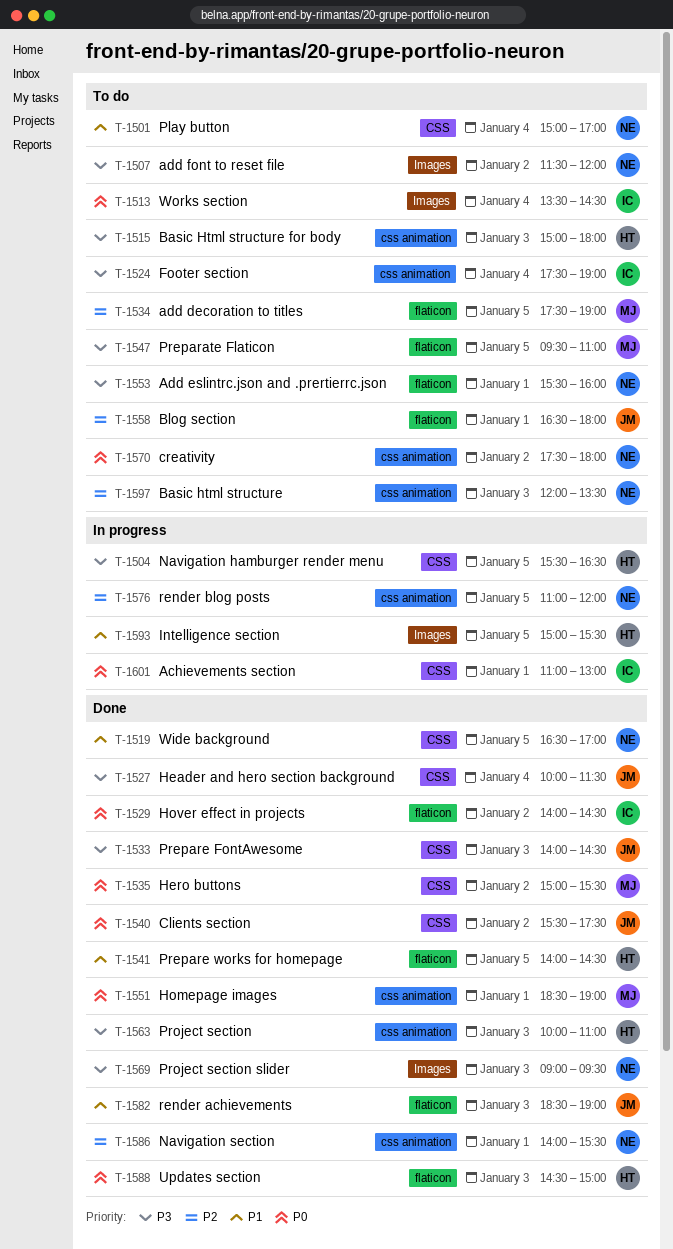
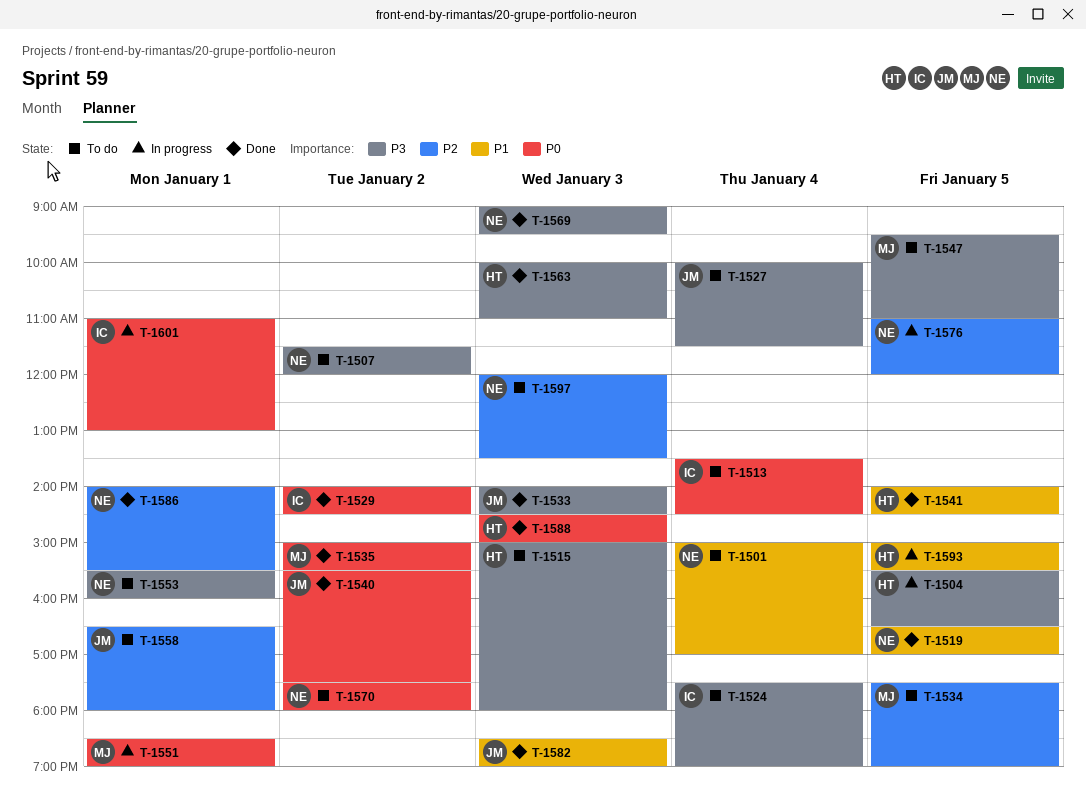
T-1527, status: Done -> To do
T-1551, status: Done -> In progress

